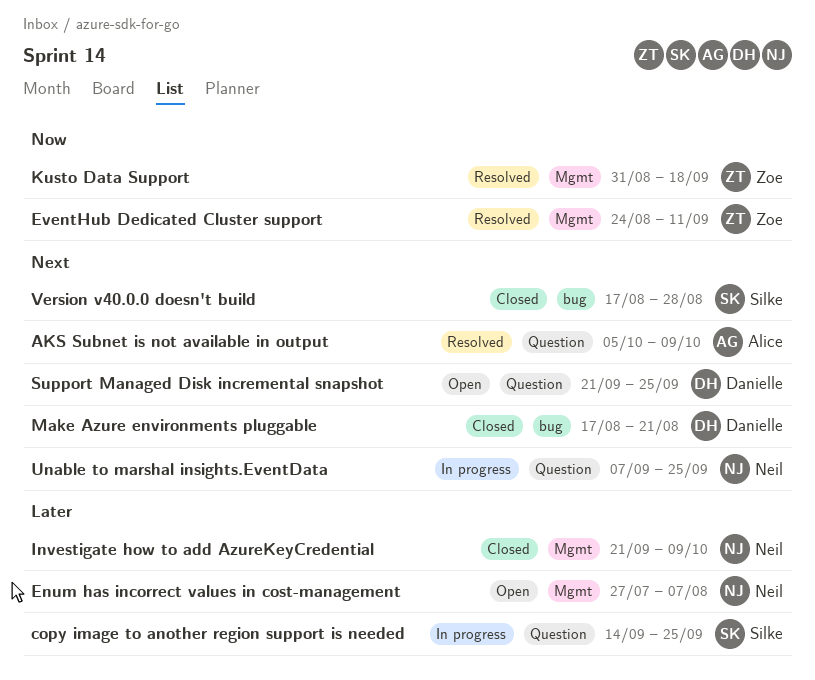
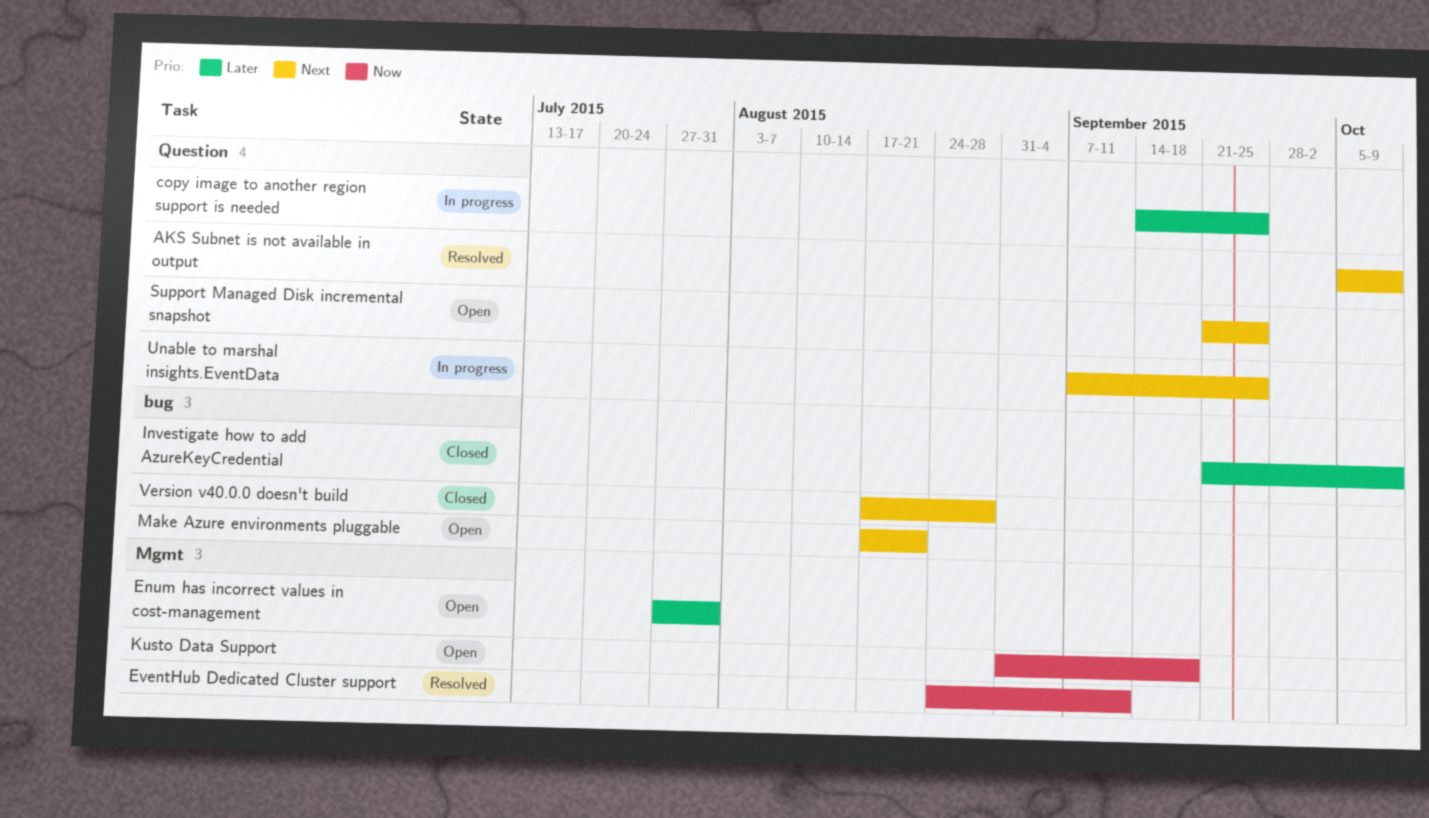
Enum has incorrect values in cost-management, due: Aug 7 -> Jul 31
Investigate how to add AzureKeyCredential, label: Mgmt -> bug
Kusto Data Support, status: Resolved -> Open
Make Azure environments pluggable, status: Closed -> Open

